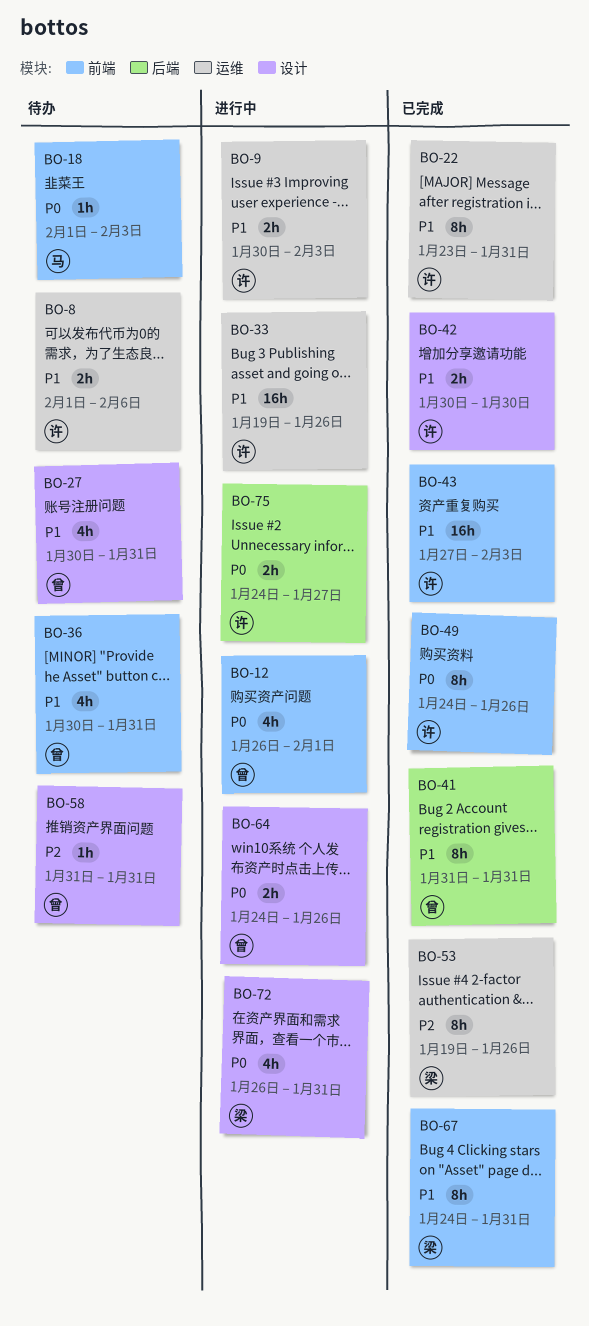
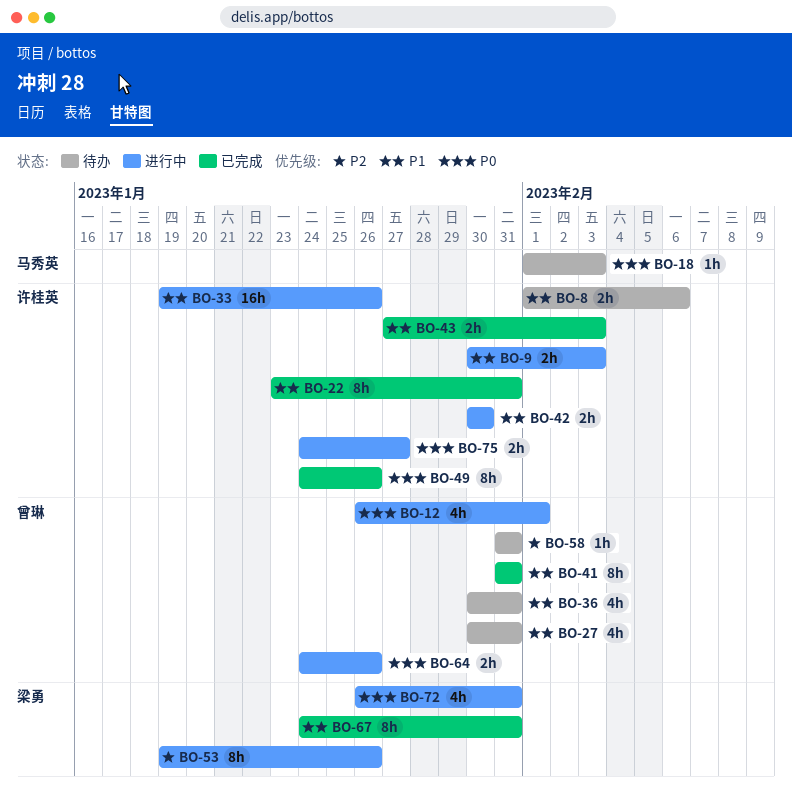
BO-42, status: 已完成 -> 进行中
BO-43, estimate: 16h -> 2h
BO-53, status: 已完成 -> 进行中

